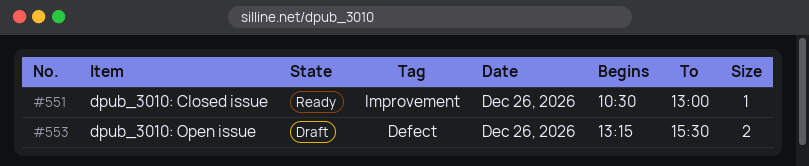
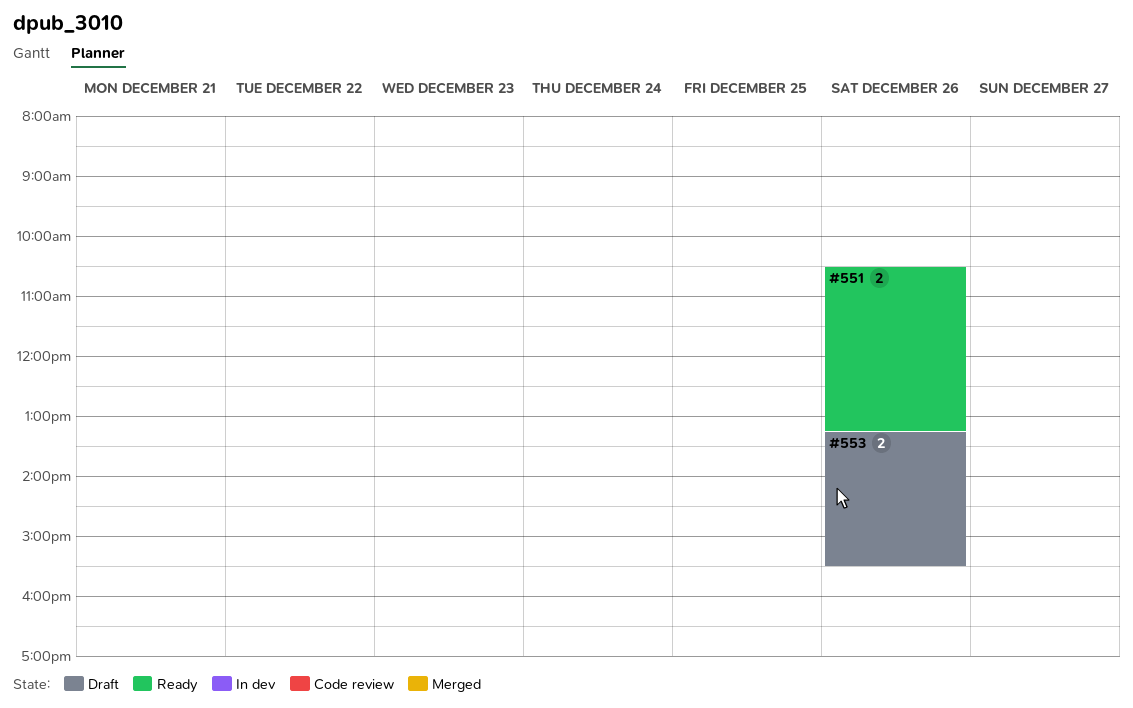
#551, estimate: 1 -> 2
#551, ends: 13:00 -> 13:15

